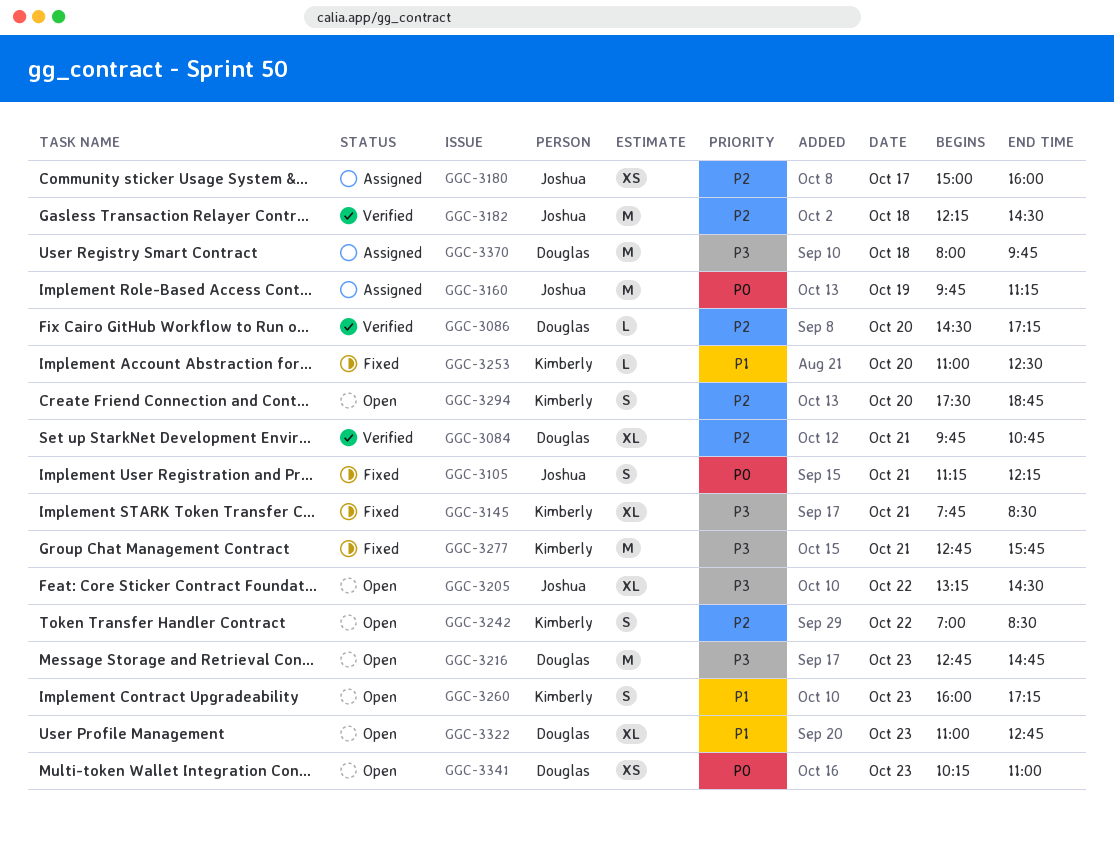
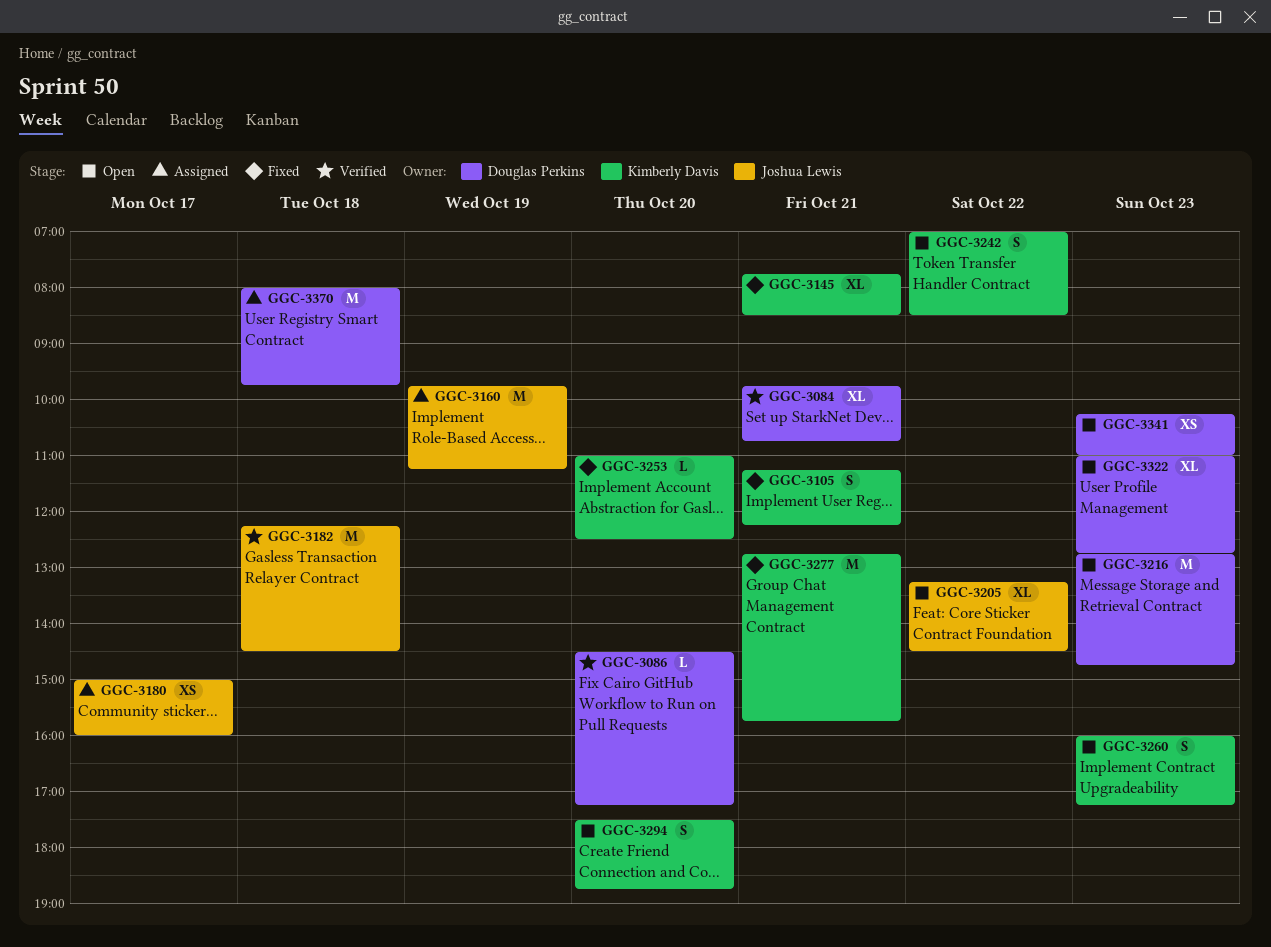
GGC-3105, owner: Joshua Lewis -> Kimberly Davis

